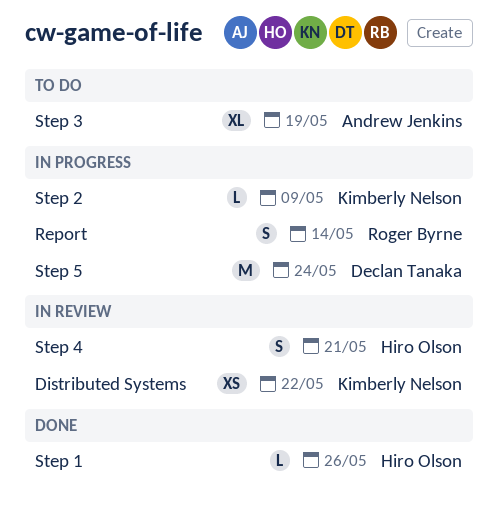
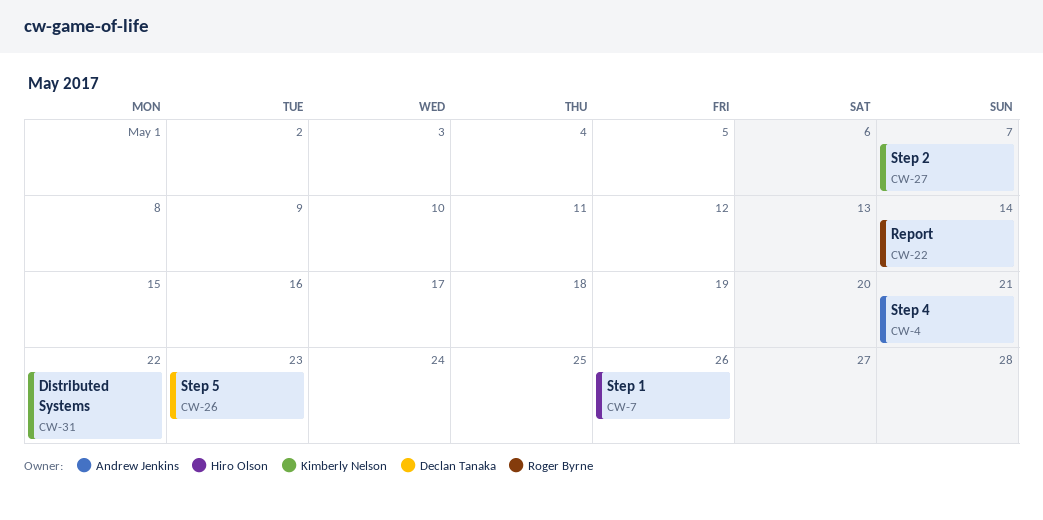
Step 2, due: May 9 -> May 7
Step 3: present -> none
Step 4, owner: Hiro Olson -> Andrew Jenkins
Step 5, due: May 24 -> May 23

